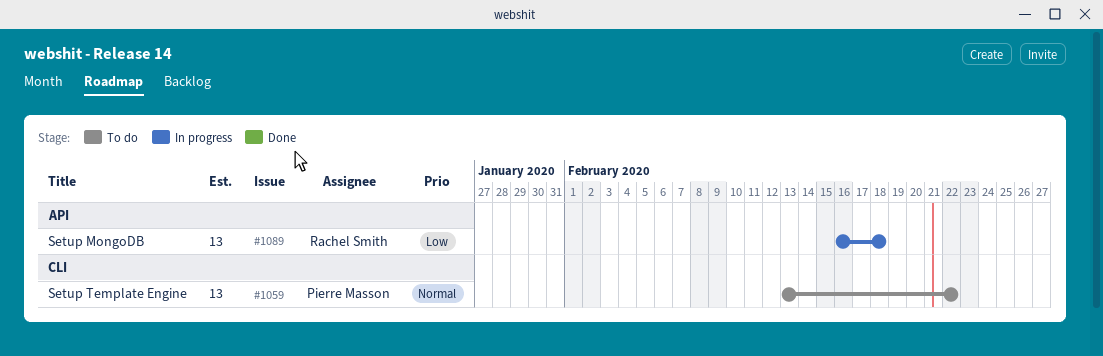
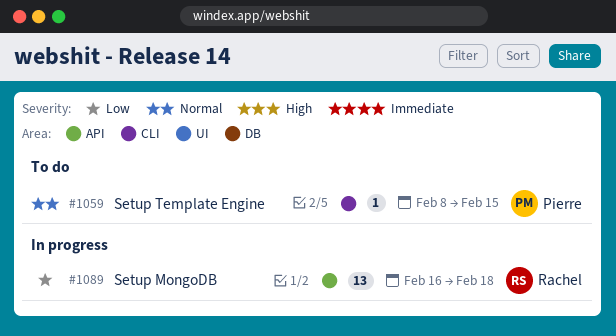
#1059, estimate: 13 -> 1
#1059, start: Feb 13 -> Feb 8
#1059, due: Feb 22 -> Feb 15

